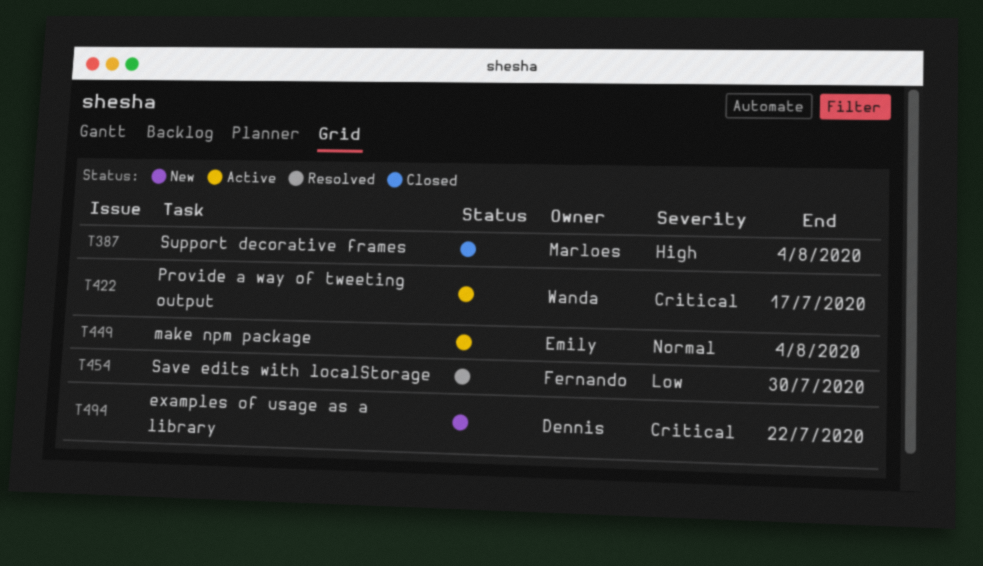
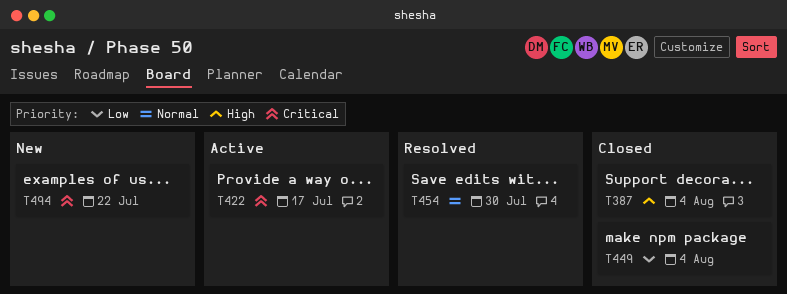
T449, status: Active -> Closed
T449, priority: Normal -> Low
T454, priority: Low -> Normal

